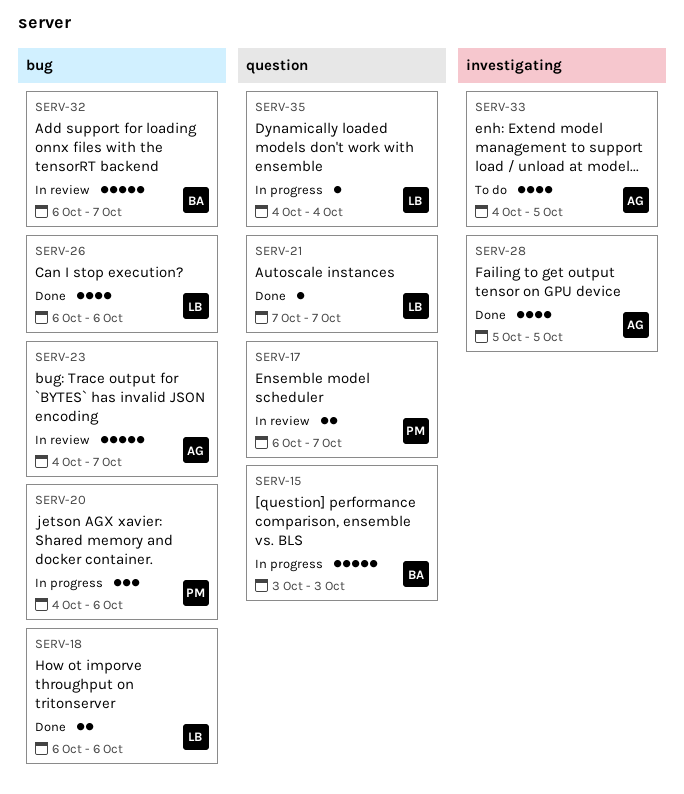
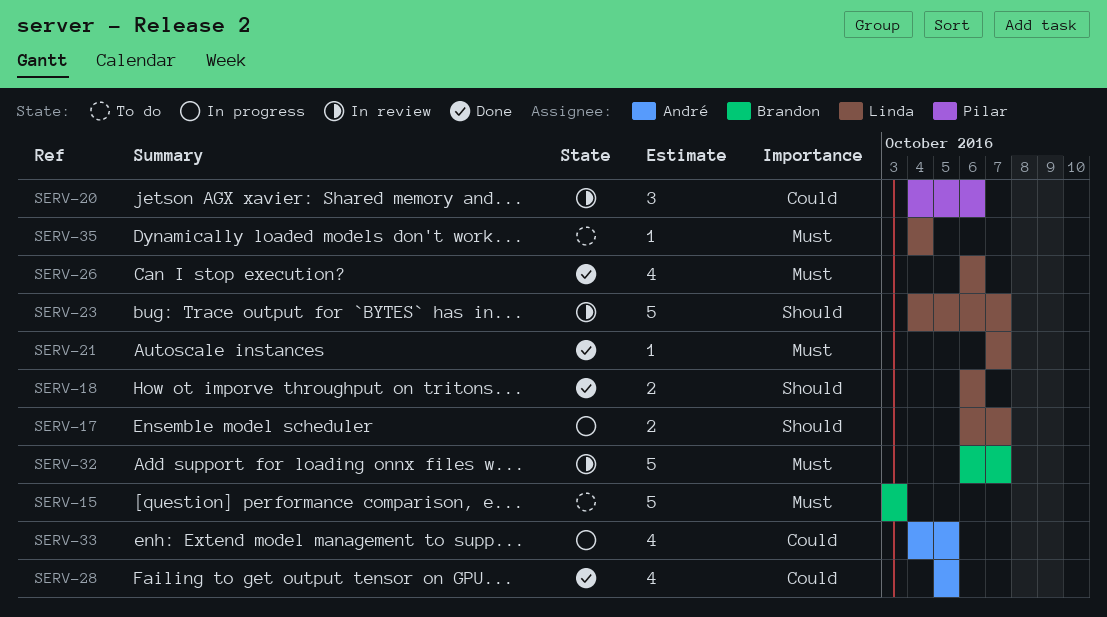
SERV-15, status: In progress -> To do
SERV-17, status: In review -> In progress
SERV-17, owner: Pilar -> Linda
SERV-20, status: In progress -> In review
SERV-23, owner: André -> Linda
SERV-33, status: To do -> In progress
SERV-35, status: In progress -> To do

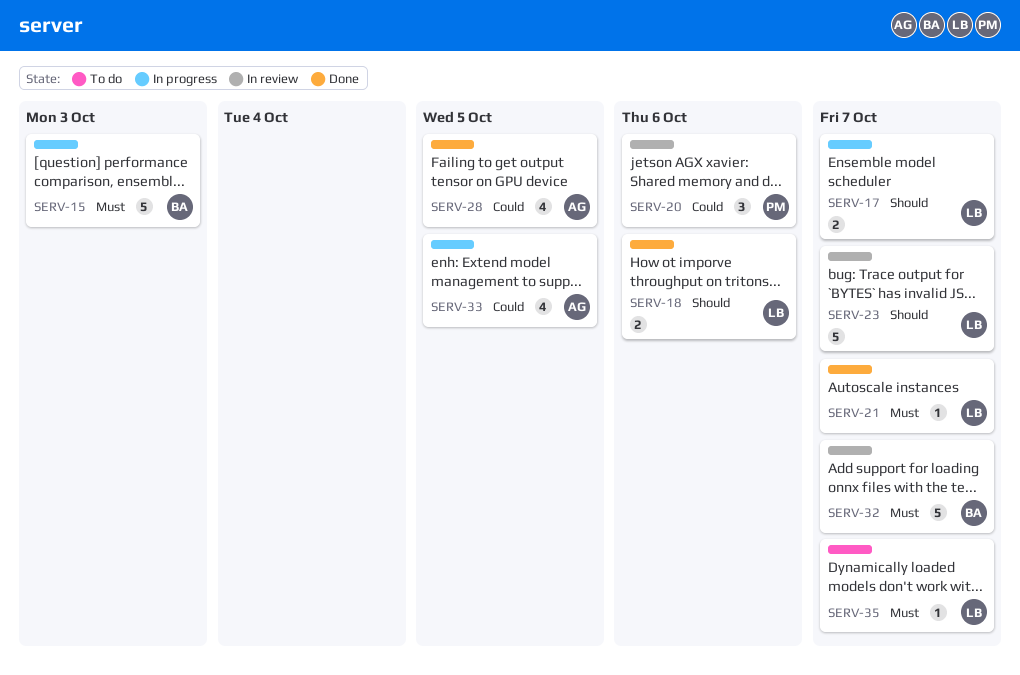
SERV-15, status: To do -> In progress
SERV-26: present -> none
SERV-35, due: Oct 4 -> Oct 7

